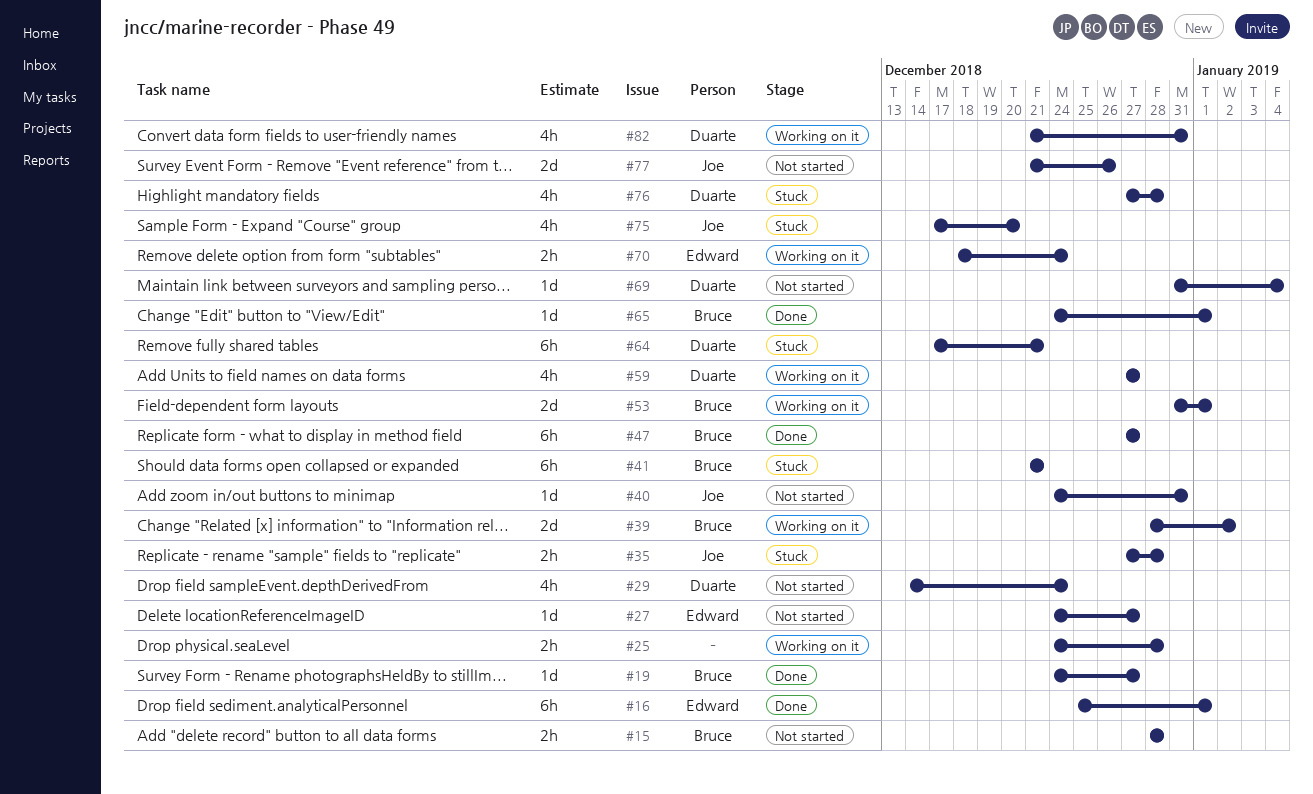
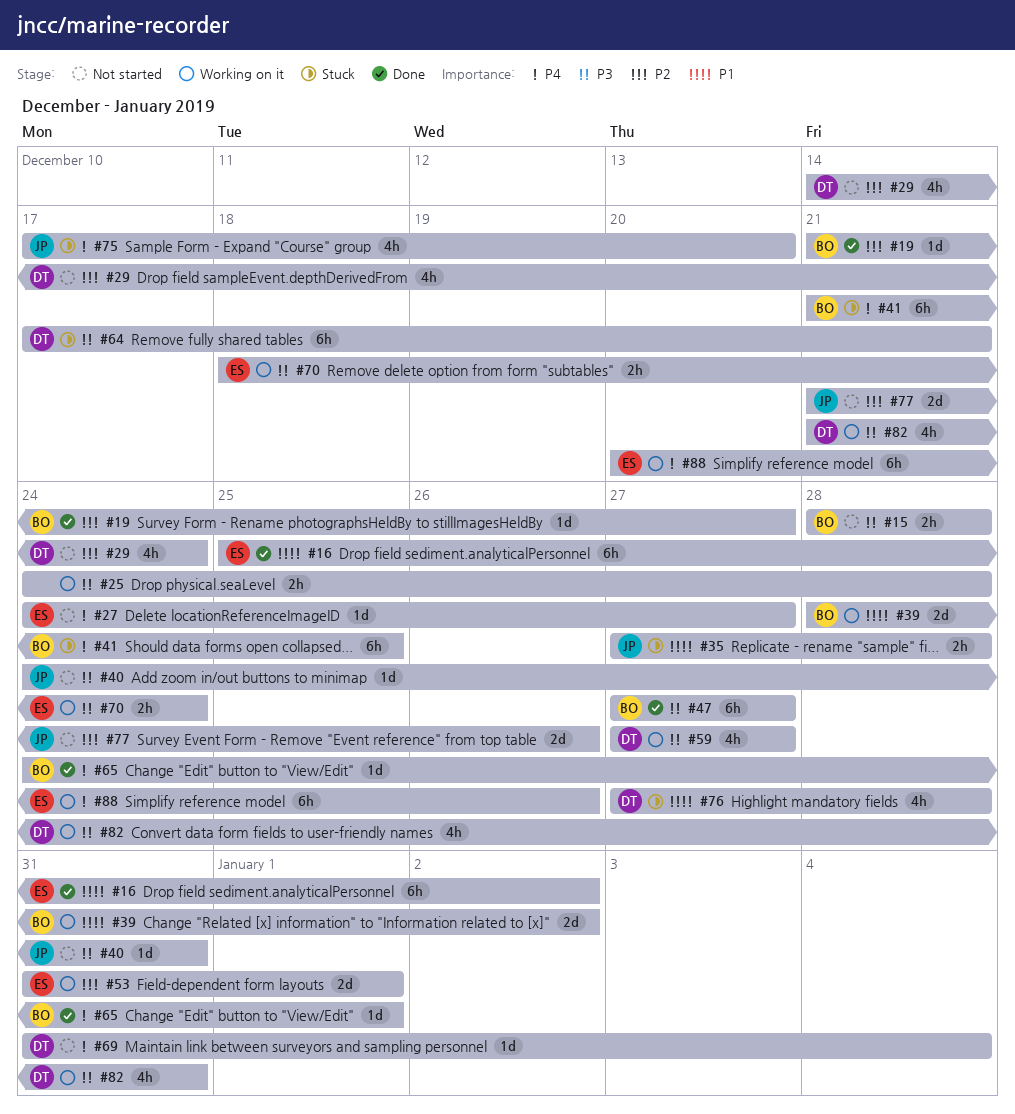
#16, due: Jan 1 -> Jan 2
#19, start: Dec 24 -> Dec 21
#41, due: Dec 21 -> Dec 25
#53, owner: Bruce -> Edward
#88: none -> present

